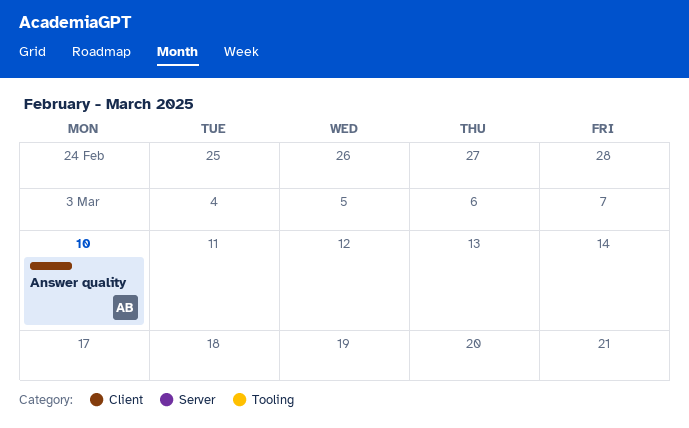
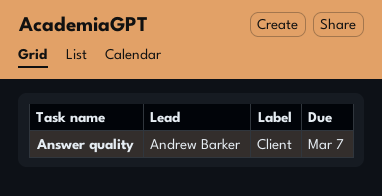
Answer quality, due: Mar 10 -> Mar 7

